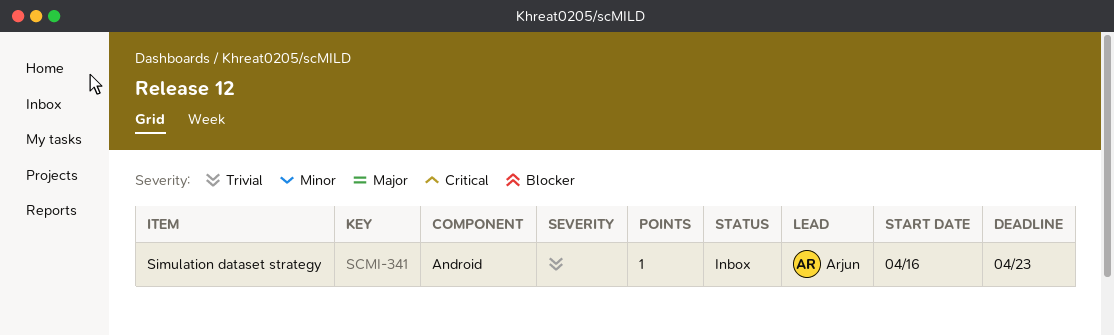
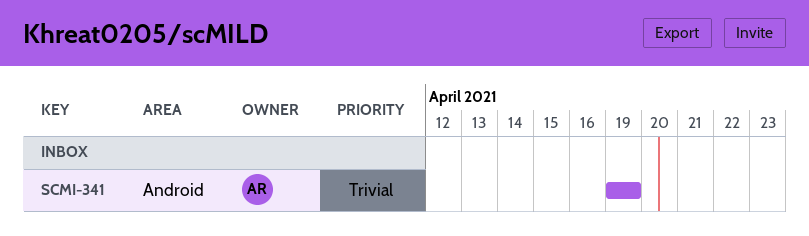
SCMI-341, start: Apr 16 -> Apr 19
SCMI-341, due: Apr 23 -> Apr 19

